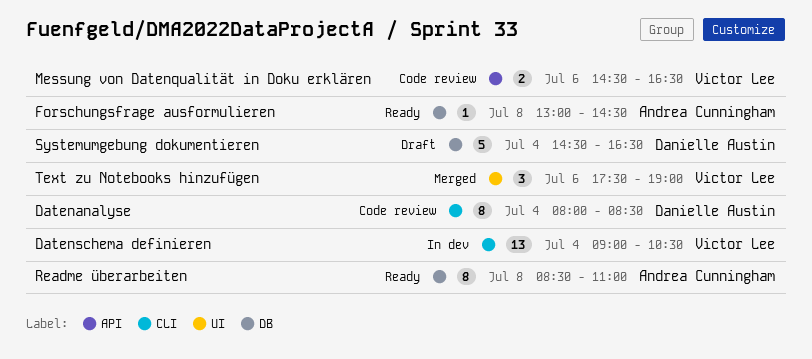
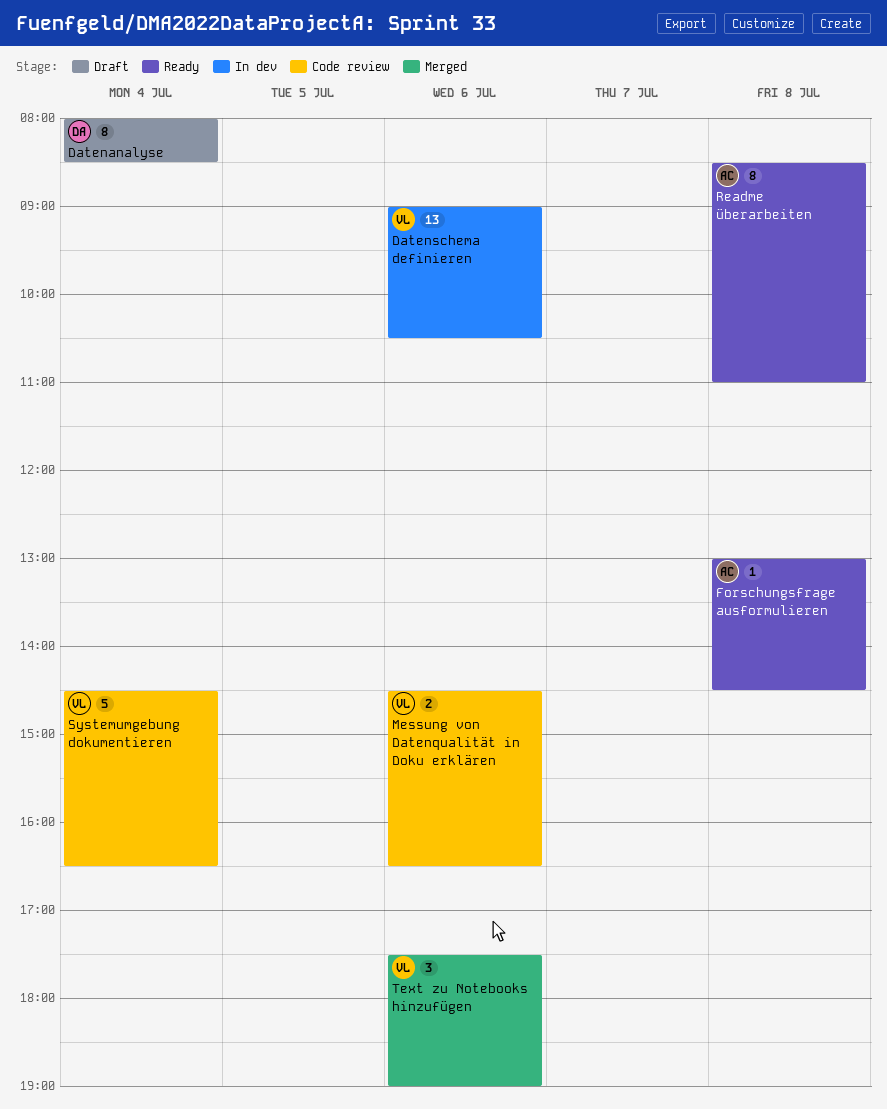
Datenanalyse, status: Code review -> Draft
Datenschema definieren, day: Jul 4 -> Jul 6
Systemumgebung dokumentieren, status: Draft -> Code review
Systemumgebung dokumentieren, owner: Danielle Austin -> Victor Lee

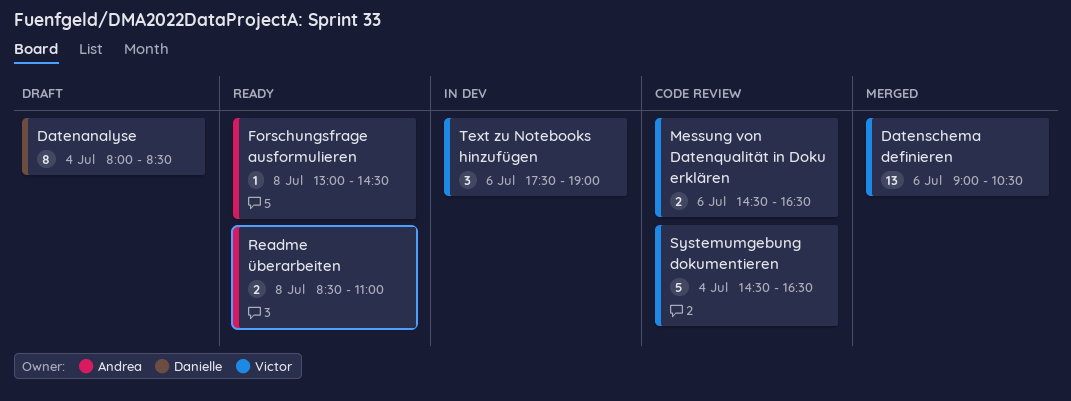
Datenschema definieren, status: In dev -> Merged
Readme überarbeiten, estimate: 8 -> 2
Text zu Notebooks hinzufügen, status: Merged -> In dev

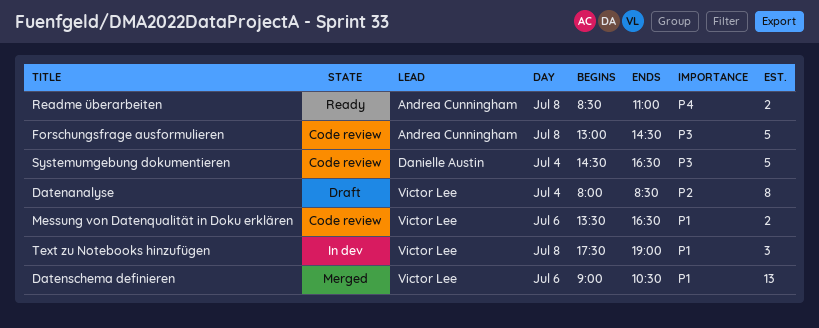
Datenanalyse, owner: Danielle Austin -> Victor Lee
Forschungsfrage ausformulieren, status: Ready -> Code review
Forschungsfrage ausformulieren, estimate: 1 -> 5
Messung von Datenqualität in Doku erklären, begins: 14:30 -> 13:30
Systemumgebung dokumentieren, owner: Victor Lee -> Danielle Austin
Text zu Notebooks hinzufügen, day: Jul 6 -> Jul 8

